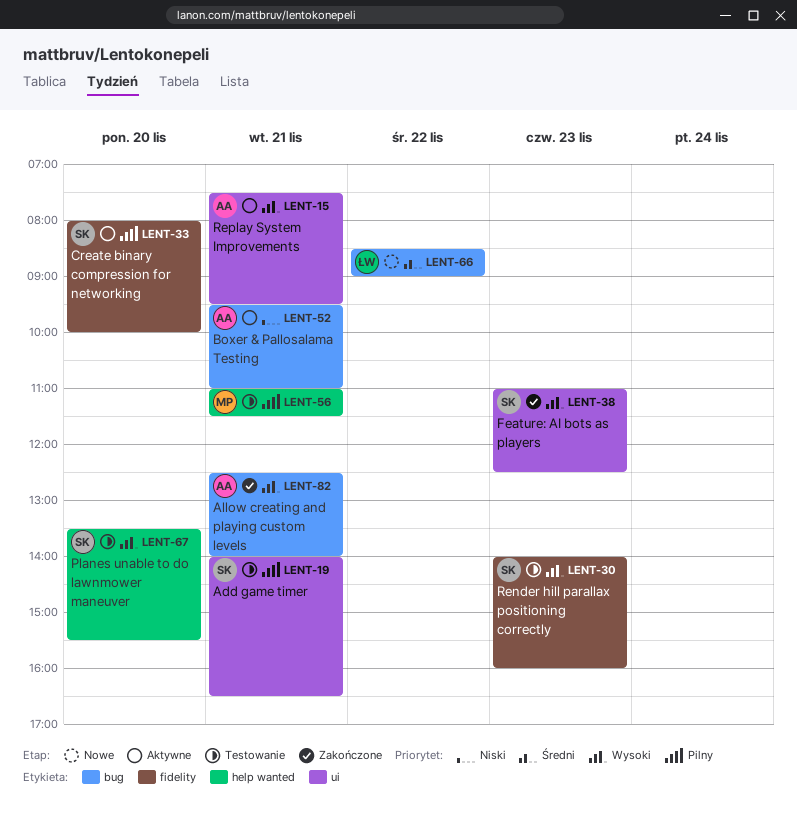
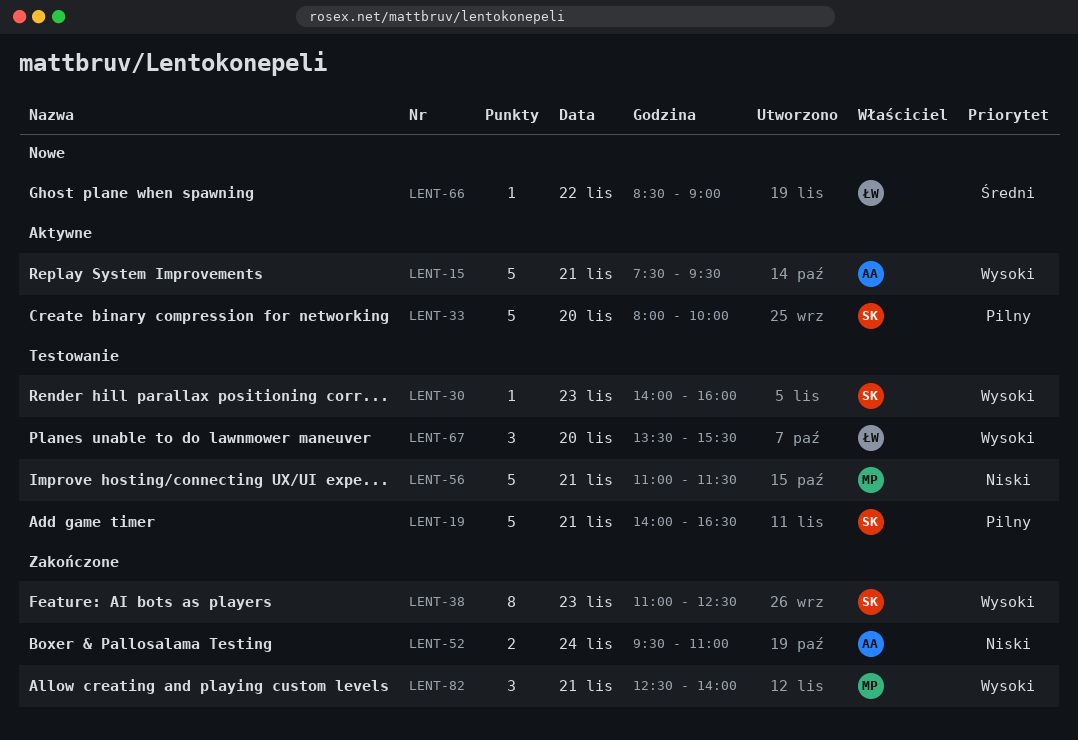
LENT-52, status: Aktywne -> Zakończone
LENT-52, day: Nov 21 -> Nov 24
LENT-56, priority: Pilny -> Niski
LENT-67, owner: SK -> ŁW
LENT-82, owner: AA -> MP

